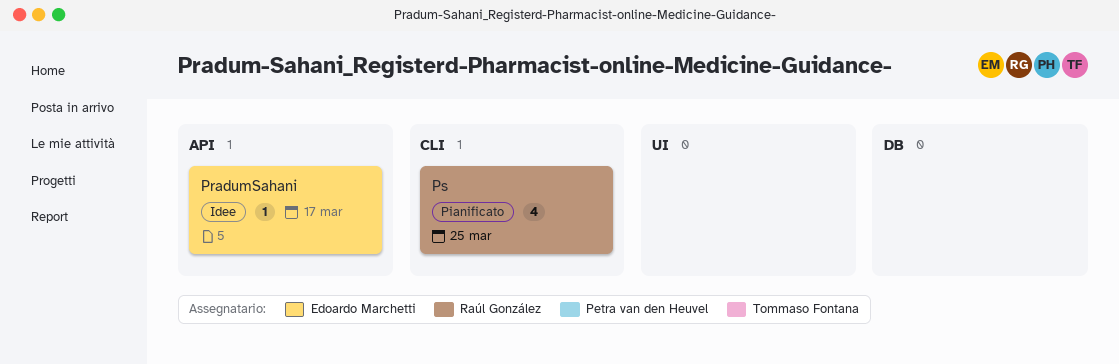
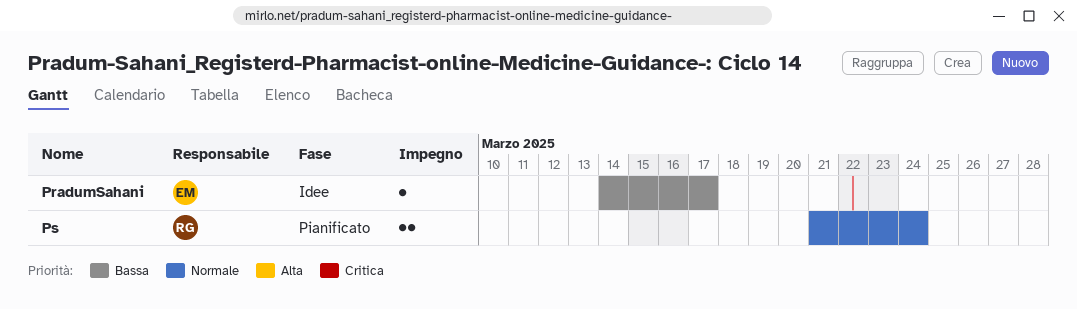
Ps, estimate: 4 -> 2
Ps, due: Mar 25 -> Mar 24

